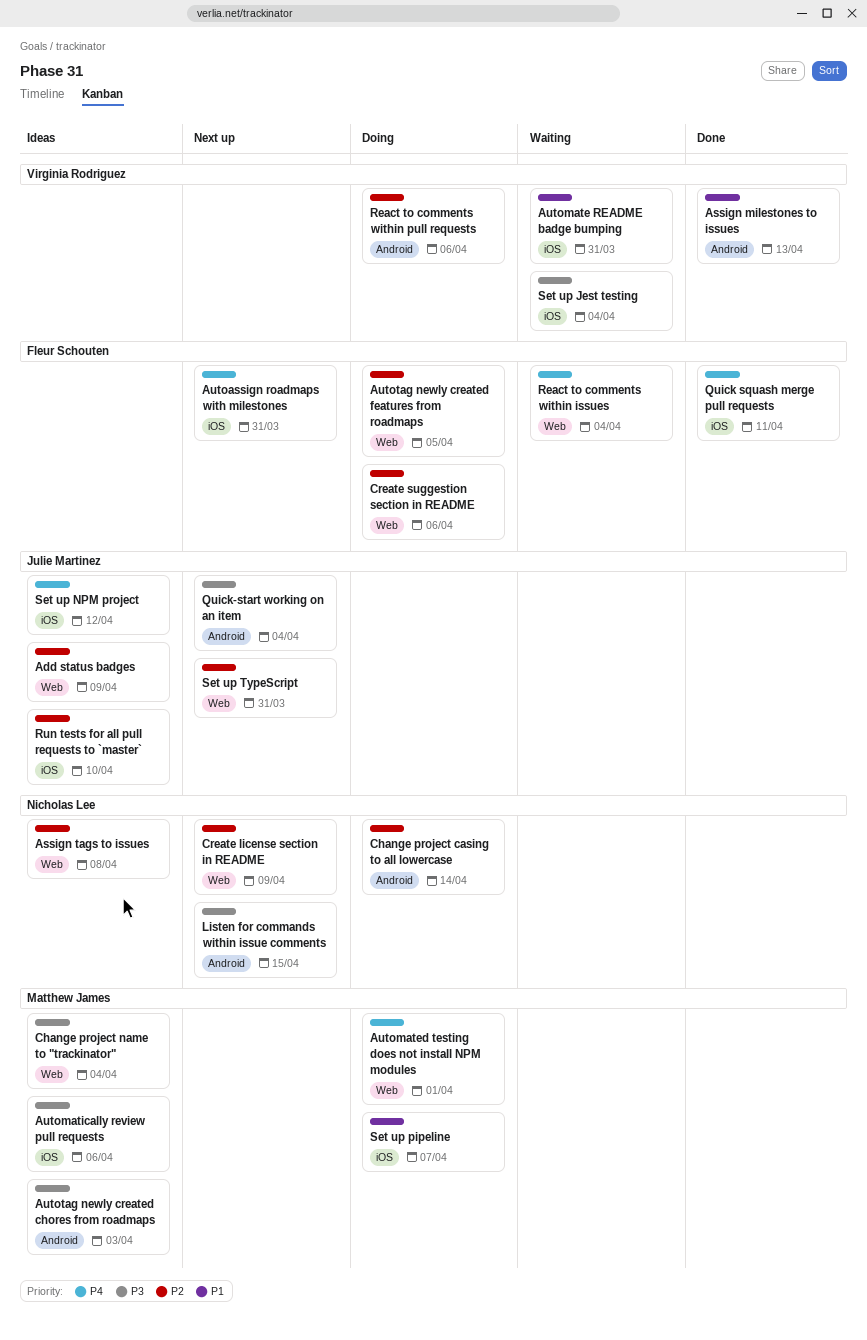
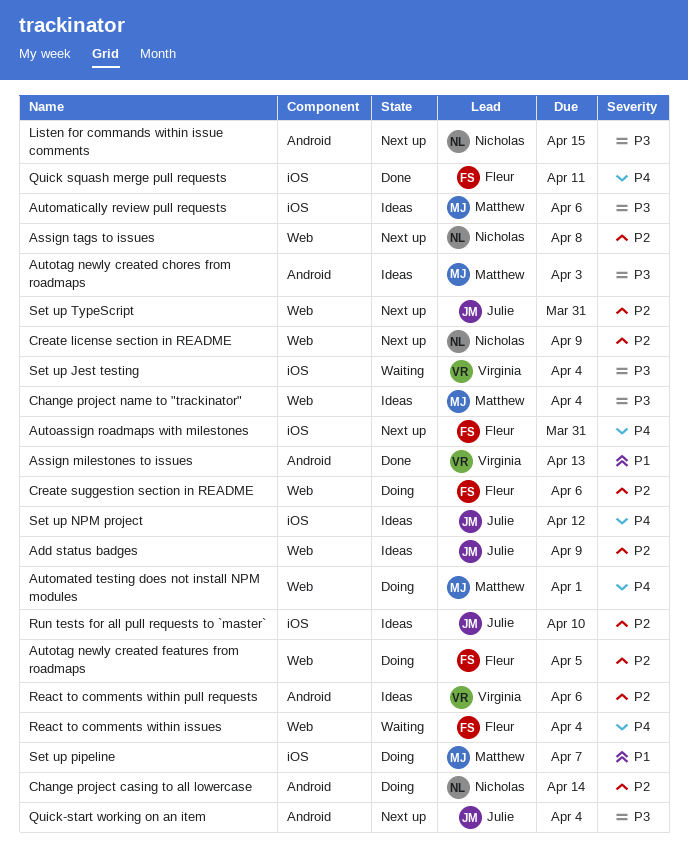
Assign tags to issues, status: Ideas -> Next up
Automate README badge bumping: present -> none
React to comments within pull requests, status: Doing -> Ideas

